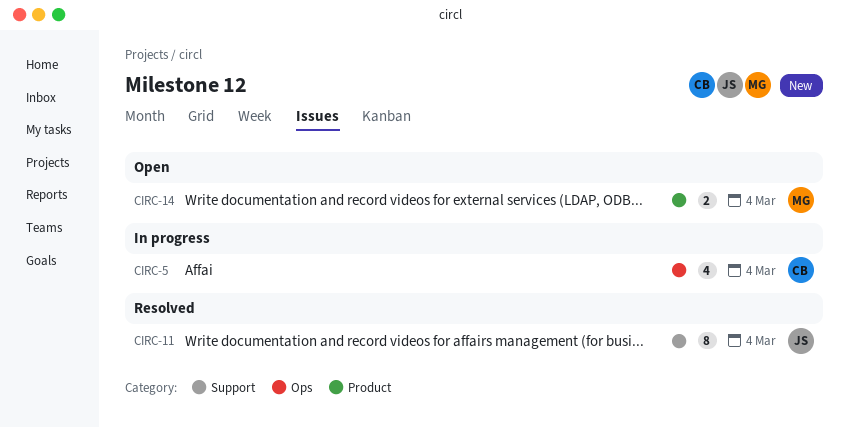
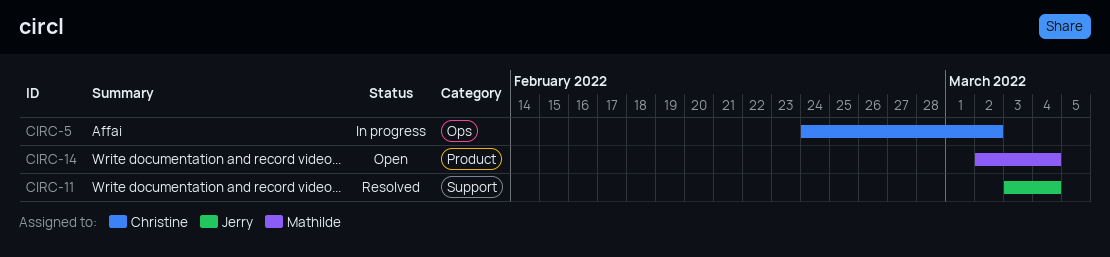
CIRC-5, due: Mar 4 -> Mar 2

